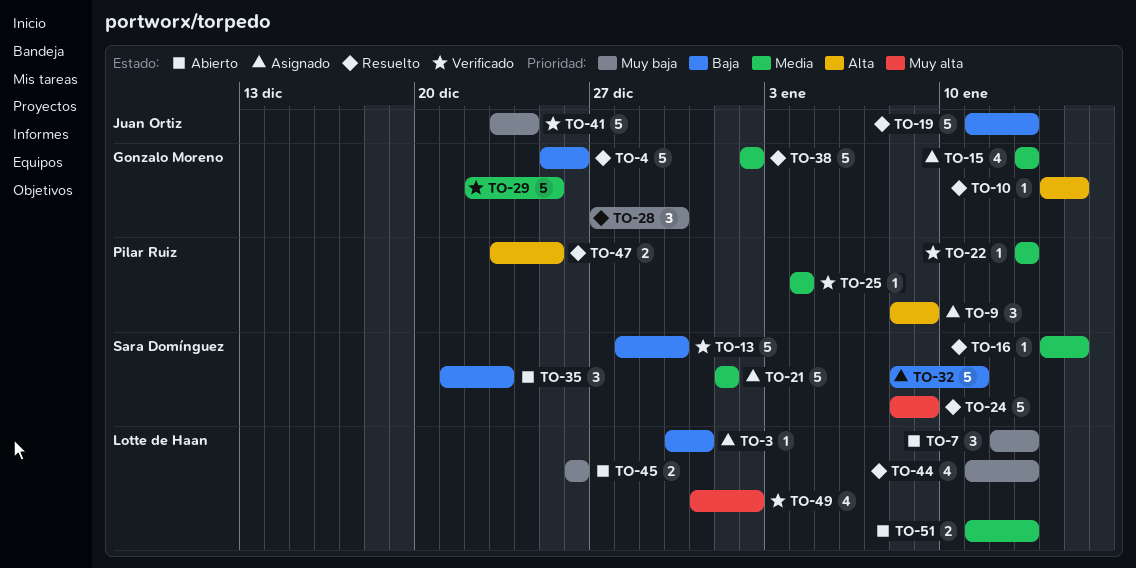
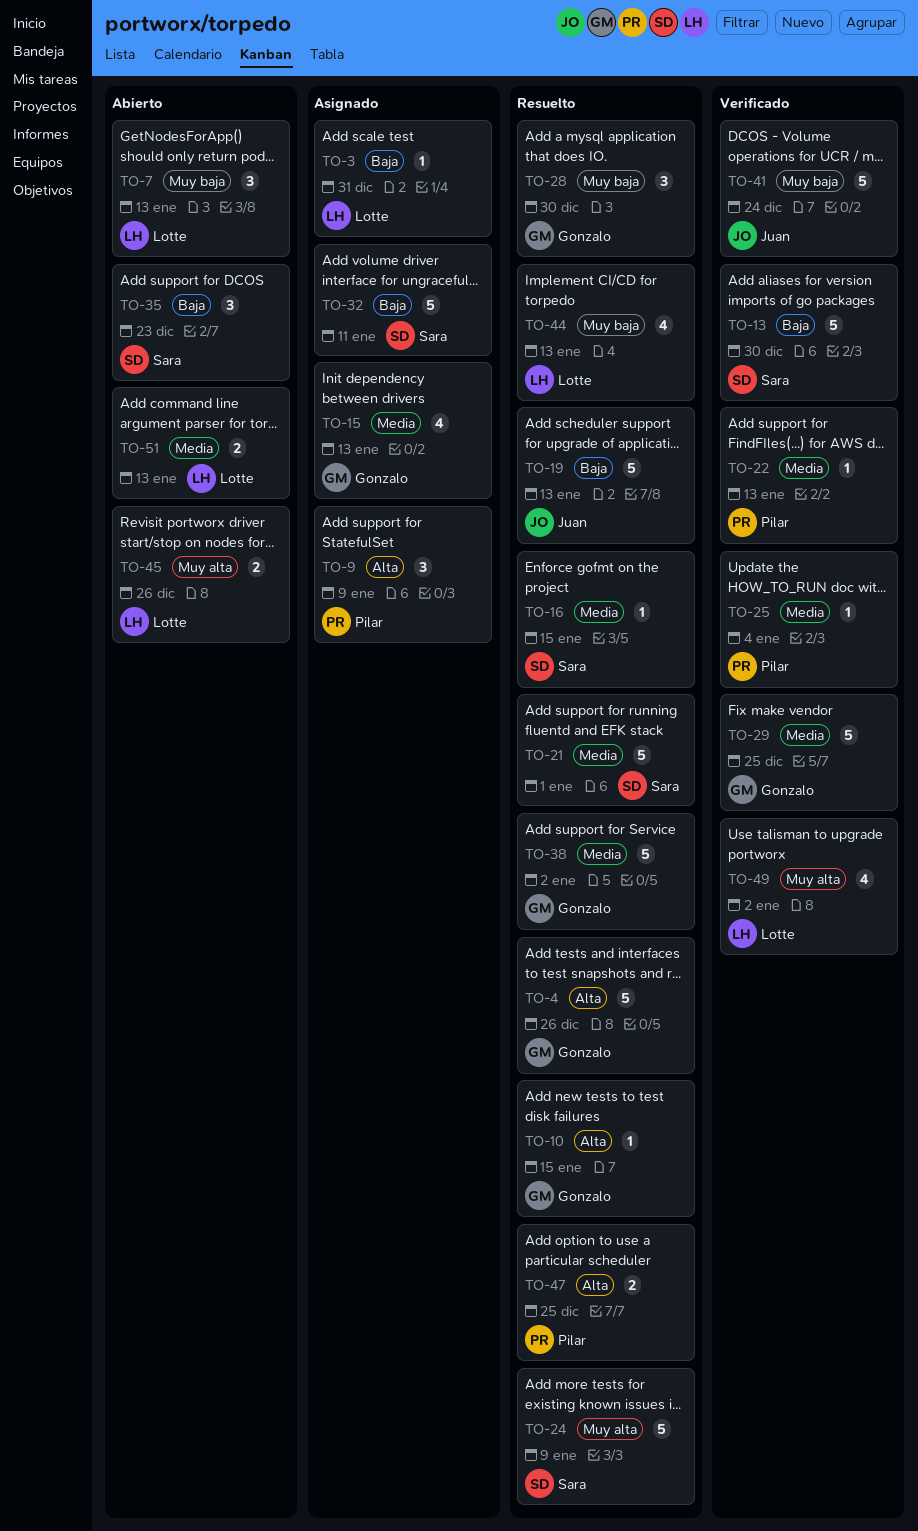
TO-4, priority: Baja -> Alta
TO-21, status: Asignado -> Resuelto
TO-45, priority: Muy baja -> Muy alta

